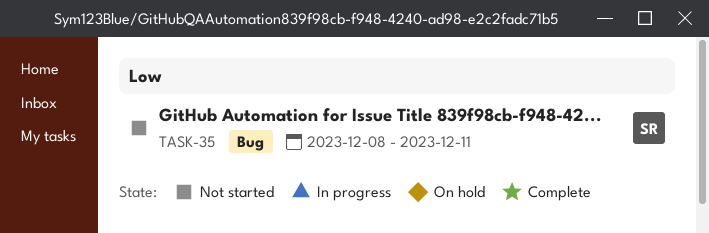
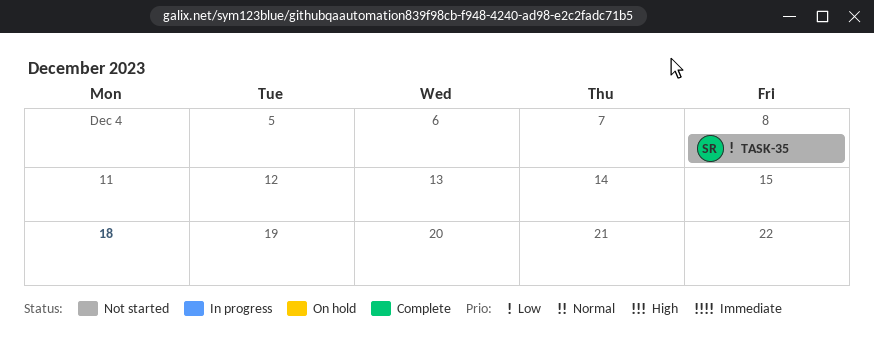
TASK-35, due: Dec 11 -> Dec 8

